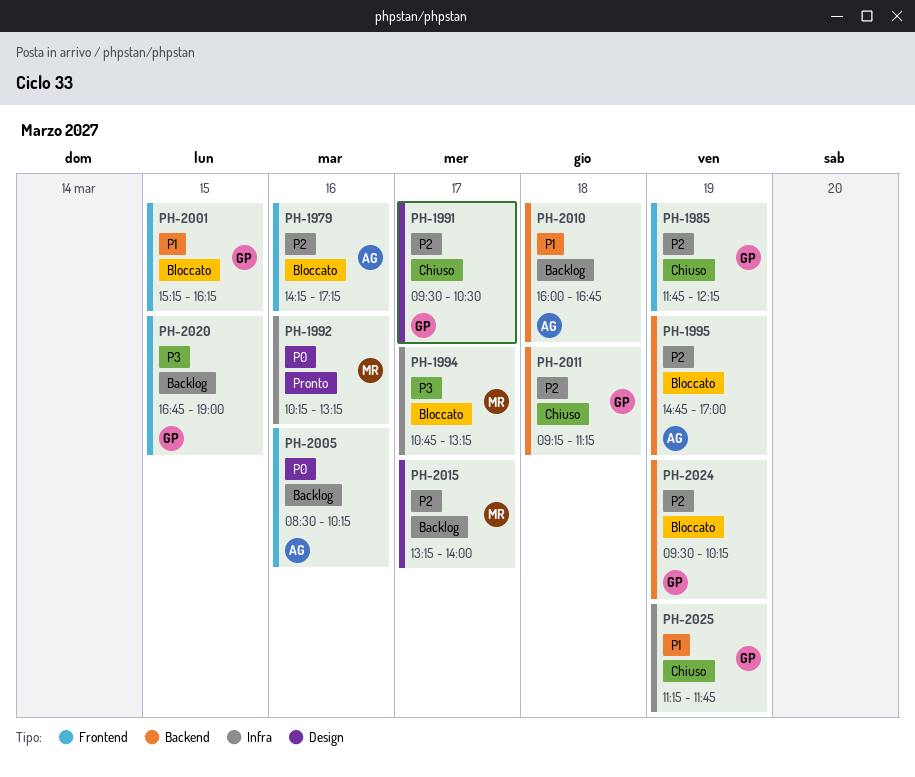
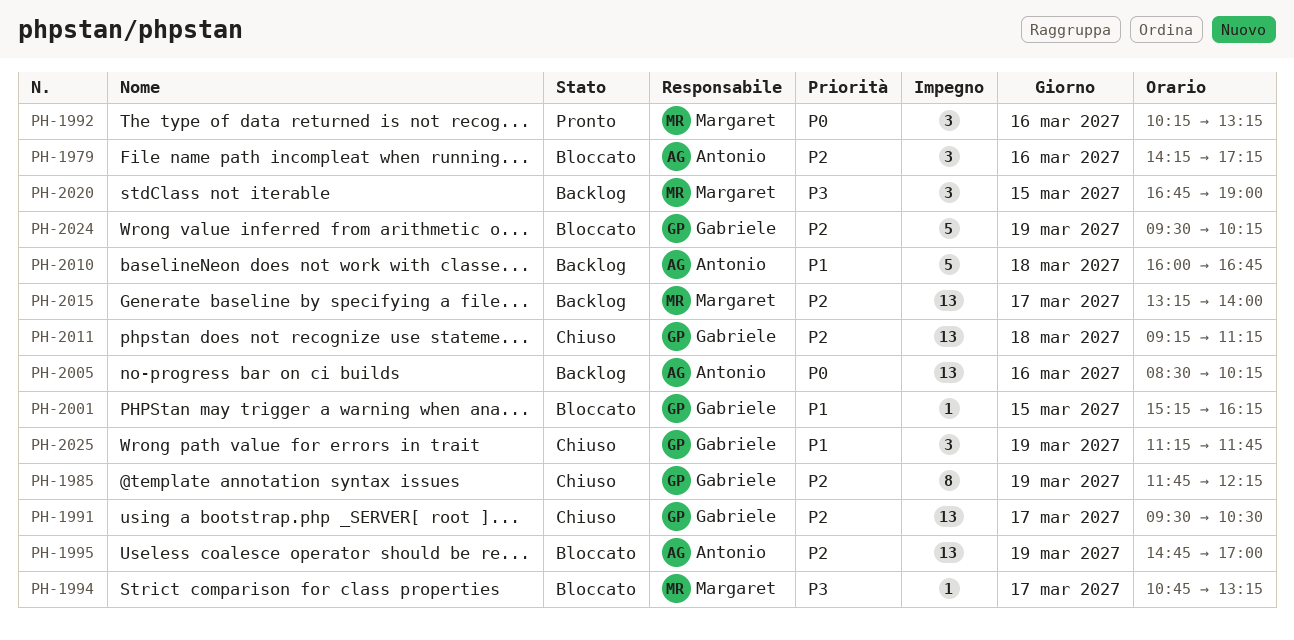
PH-2020, owner: Gabriele -> Margaret

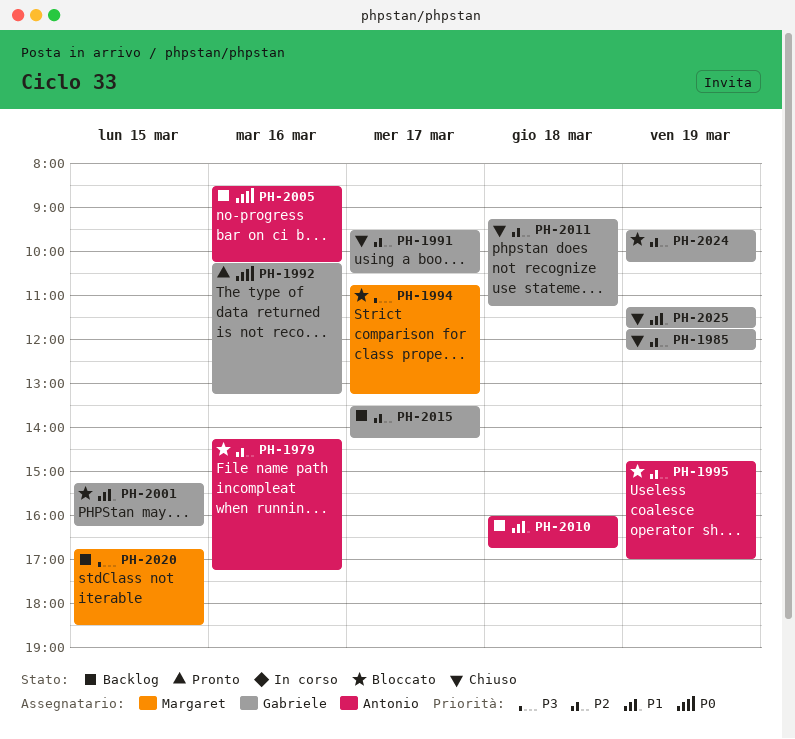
PH-1992, owner: Margaret -> Gabriele
PH-2015, owner: Margaret -> Gabriele
PH-2015, begins: 13:15 -> 13:30
PH-2015, ends: 14:00 -> 14:15
PH-2020, ends: 19:00 -> 18:30

